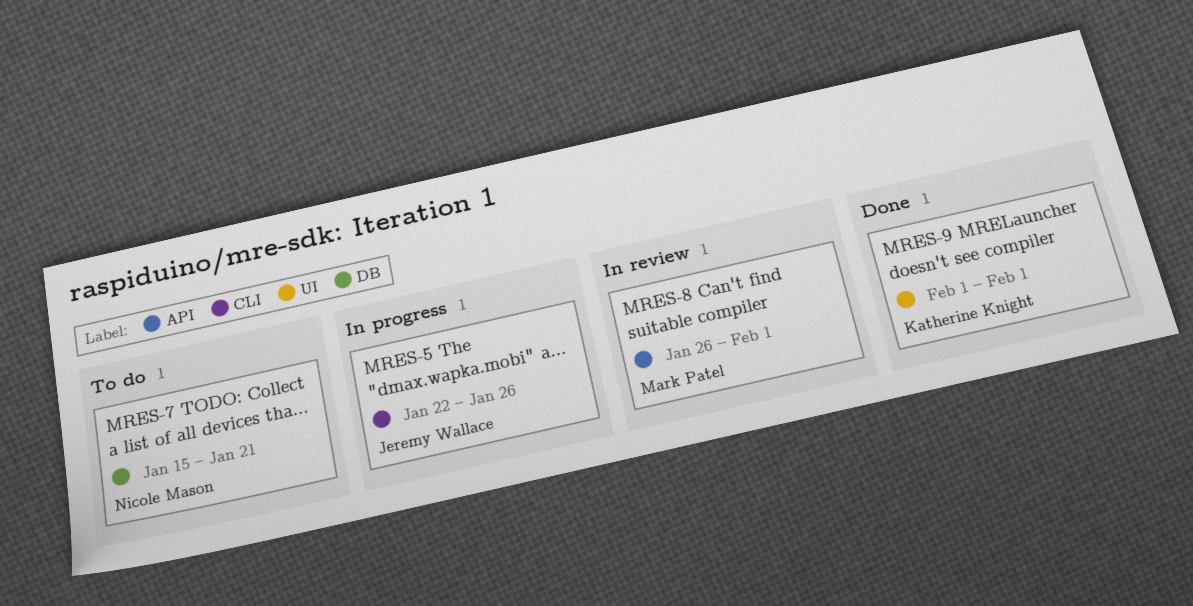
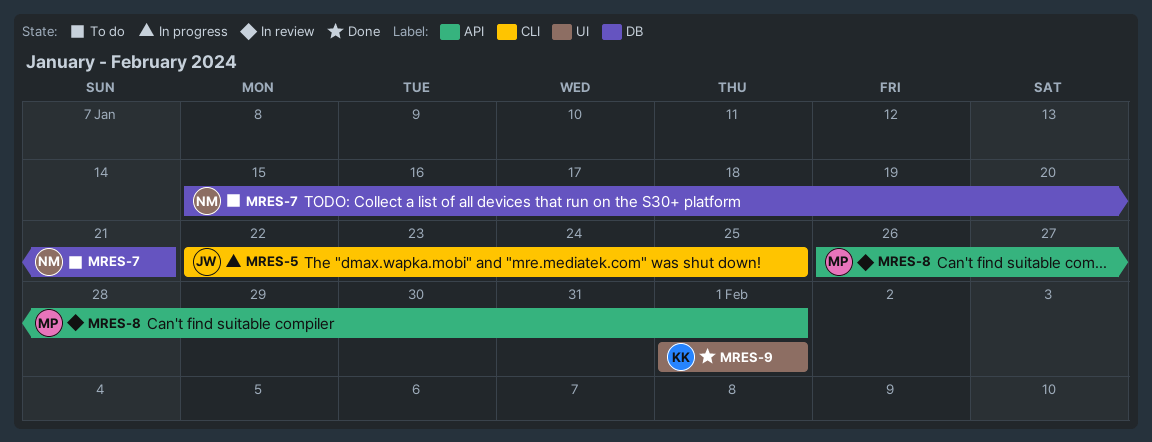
MRES-5, due: Jan 26 -> Jan 25

